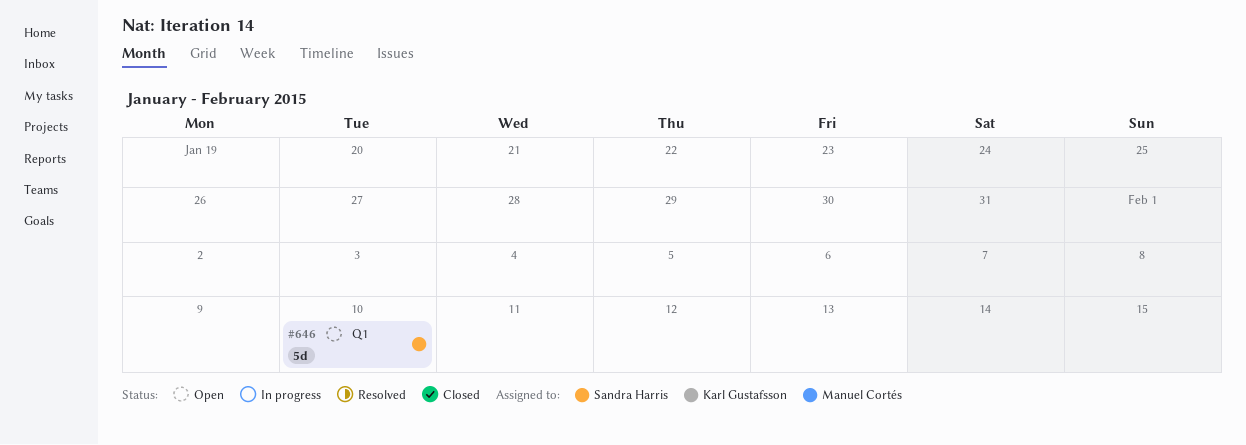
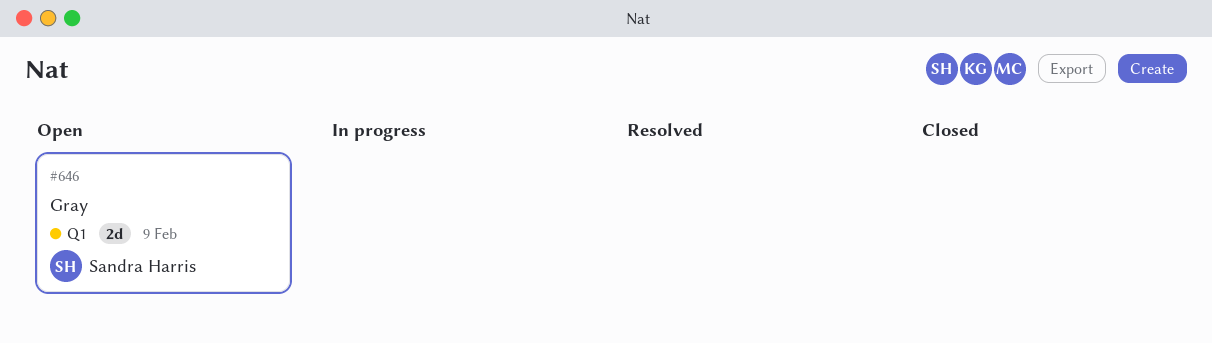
#646, estimate: 5d -> 2d
#646, due: Feb 10 -> Feb 9

